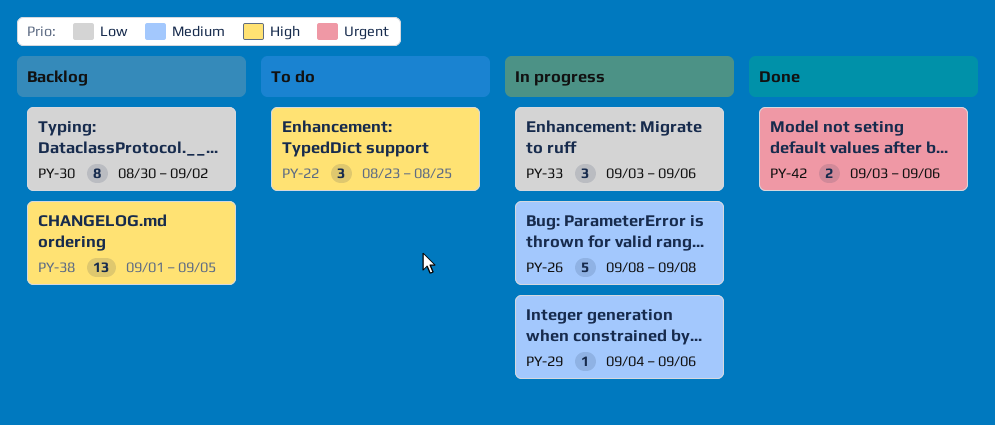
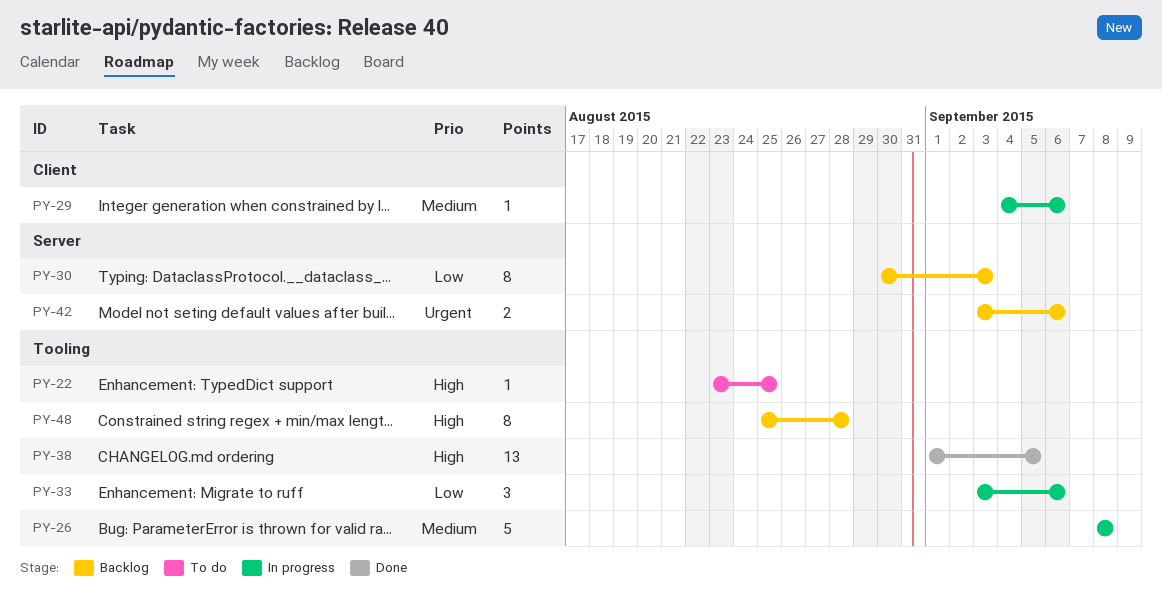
PY-22, estimate: 3 -> 1
PY-30, due: Sep 2 -> Sep 3
PY-38, status: Backlog -> Done
PY-42, status: Done -> Backlog
PY-48: none -> present

